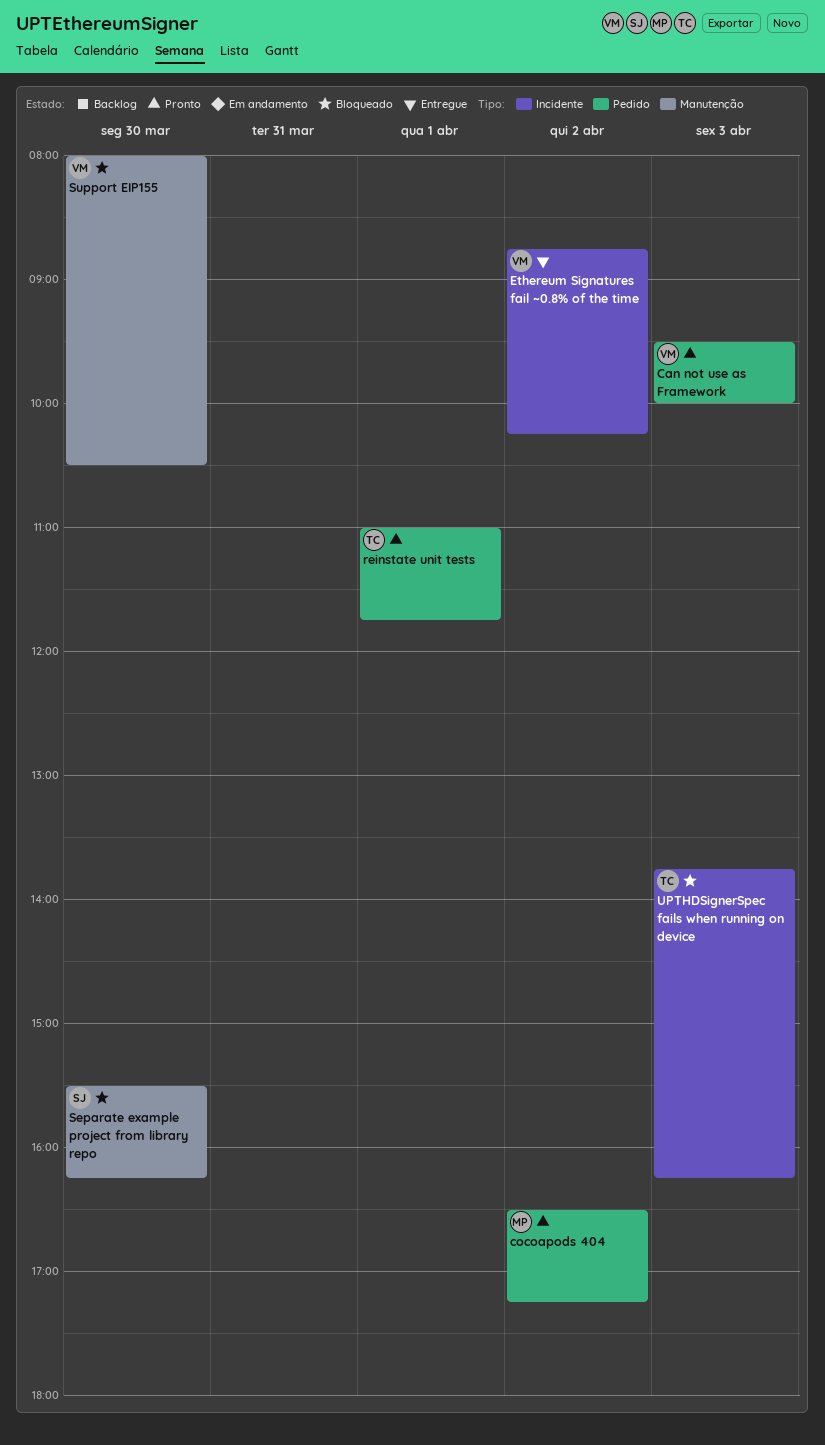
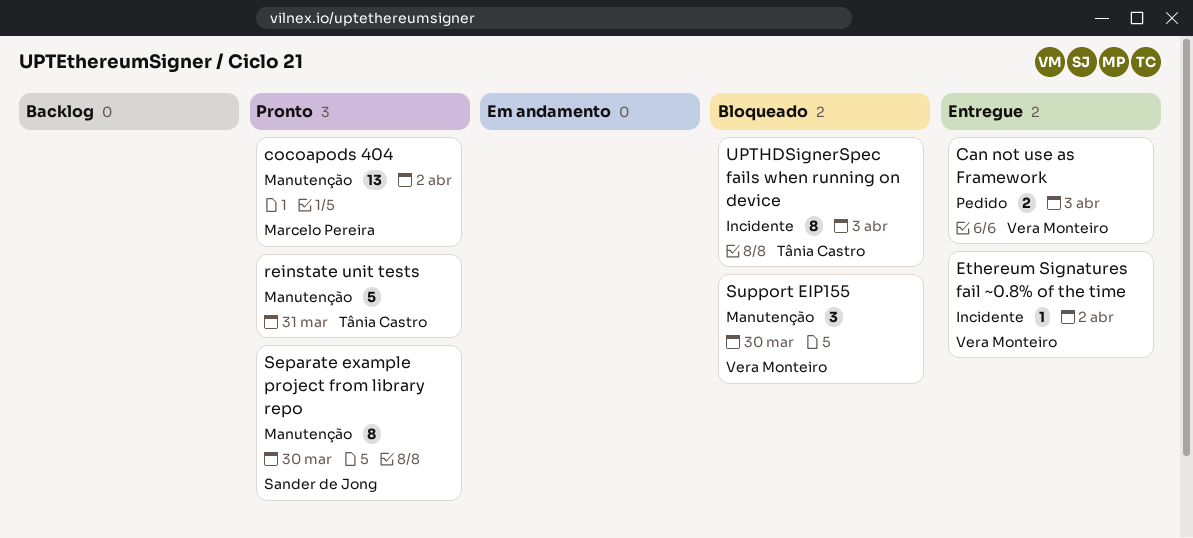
Can not use as Framework, status: Pronto -> Entregue
cocoapods 404, label: Pedido -> Manutenção
reinstate unit tests, label: Pedido -> Manutenção
reinstate unit tests, day: Apr 1 -> Mar 31
Separate example project from library repo, status: Bloqueado -> Pronto

